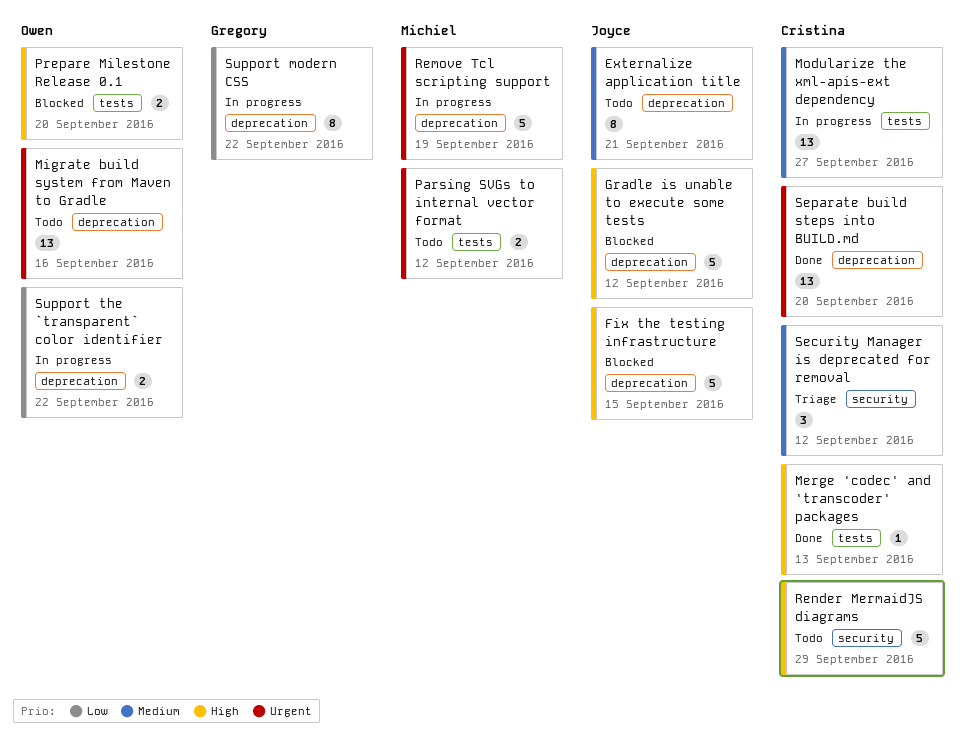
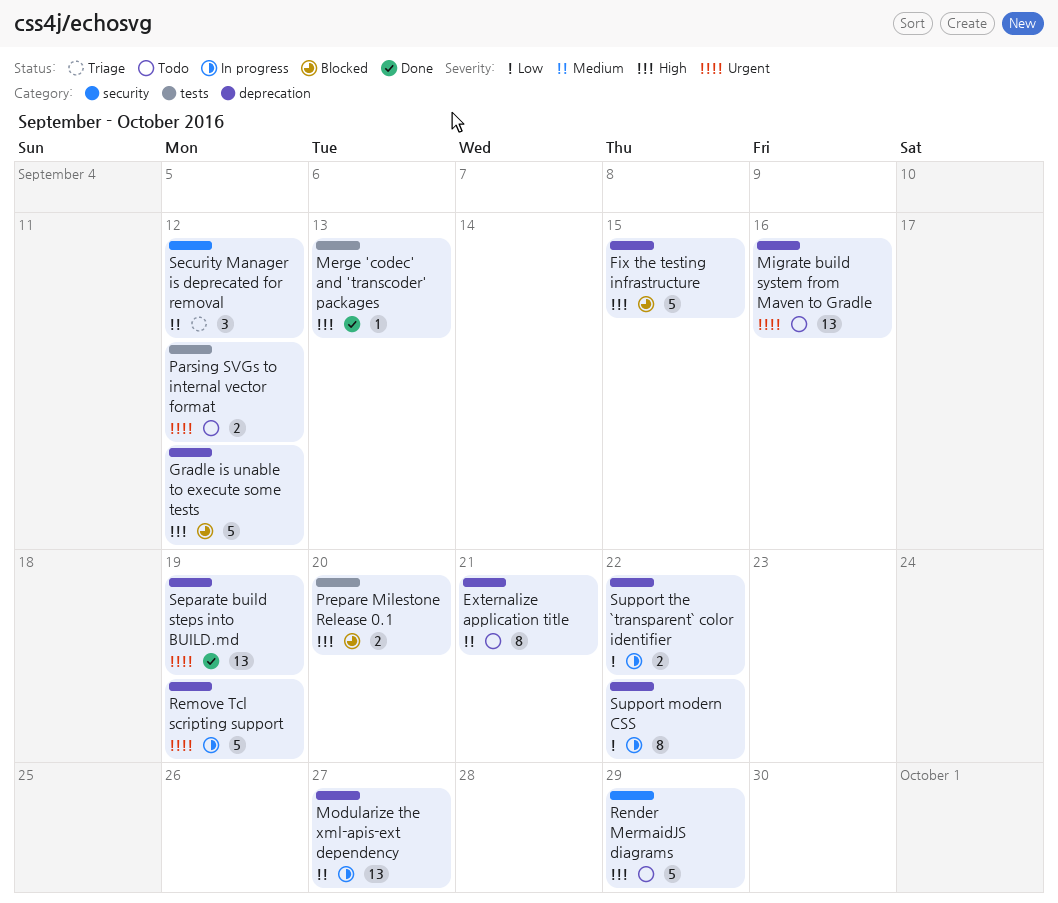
Modularize the xml-apis-ext dependency, label: tests -> deprecation
Separate build steps into BUILD.md, due: Sep 20 -> Sep 19

